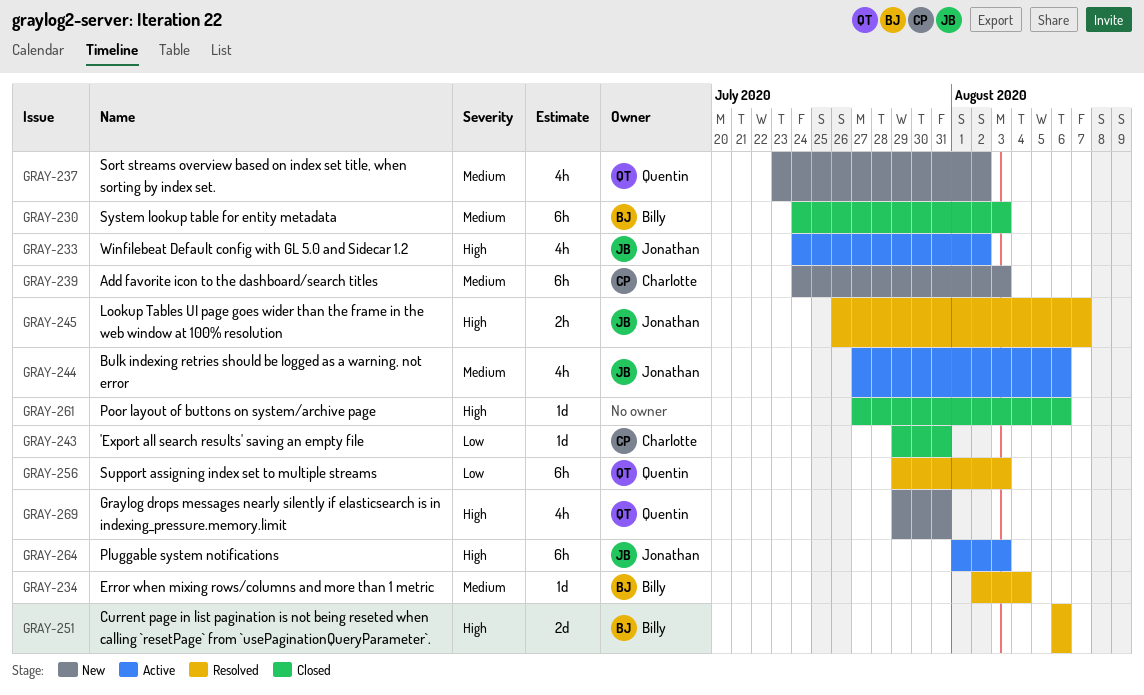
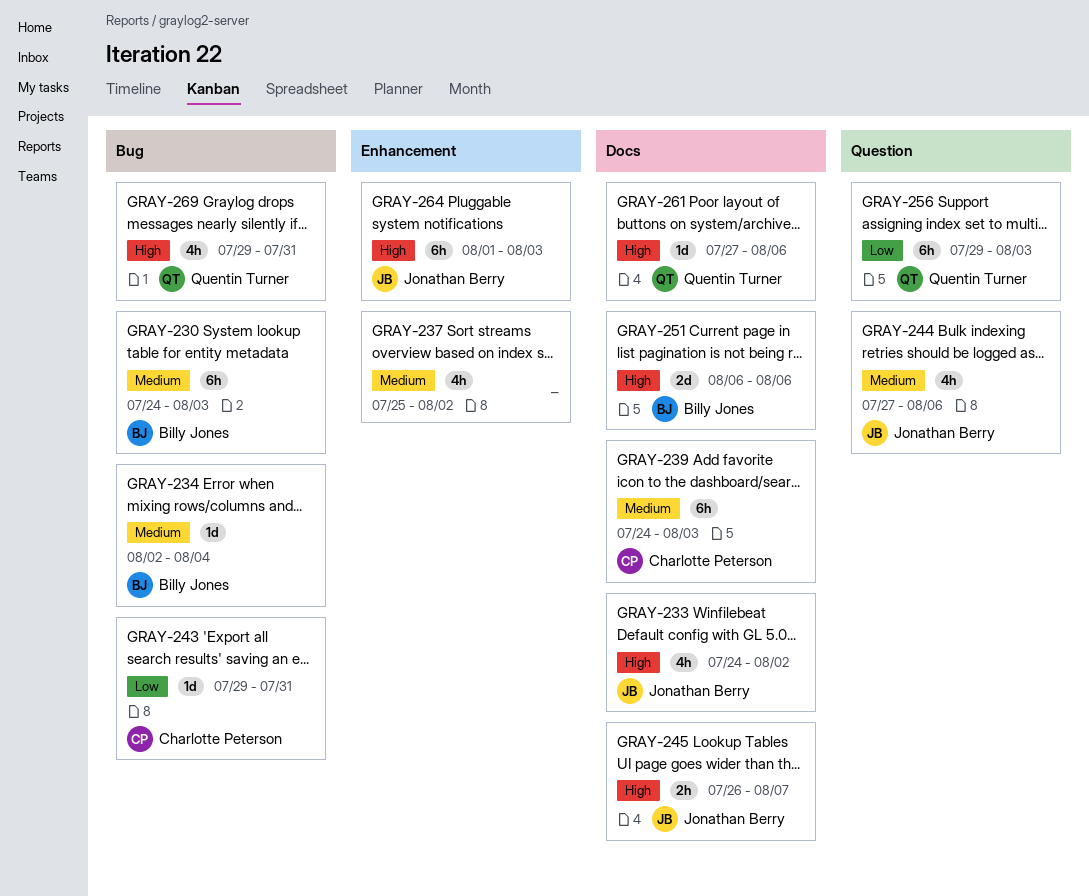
GRAY-237, owner: Quentin Turner -> none
GRAY-237, start: Jul 23 -> Jul 25
GRAY-261, owner: none -> Quentin Turner

